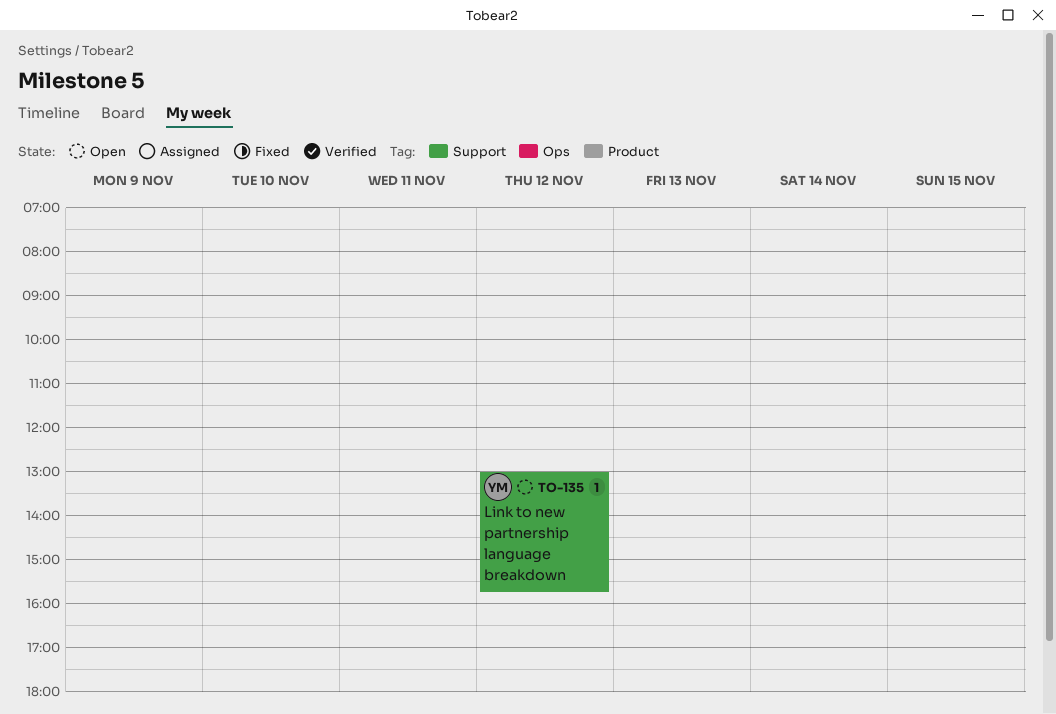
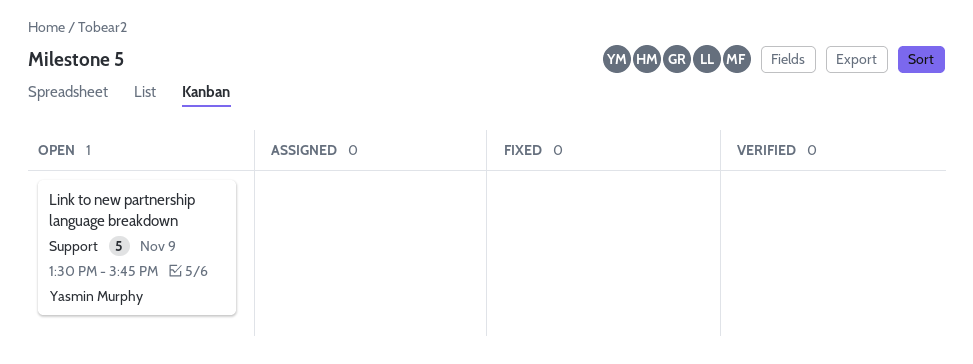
Link to new partnership language breakdown, estimate: 1 -> 5
Link to new partnership language breakdown, day: Nov 12 -> Nov 9
Link to new partnership language breakdown, begins: 13:00 -> 13:30

